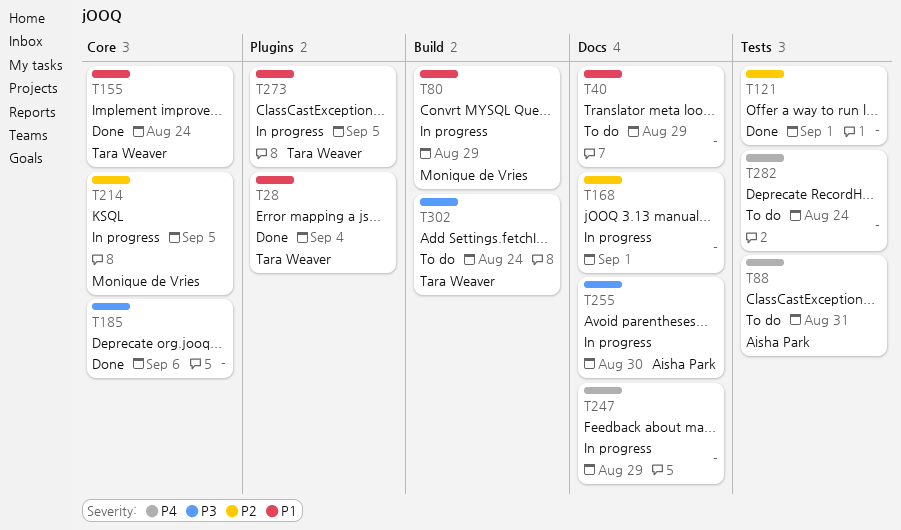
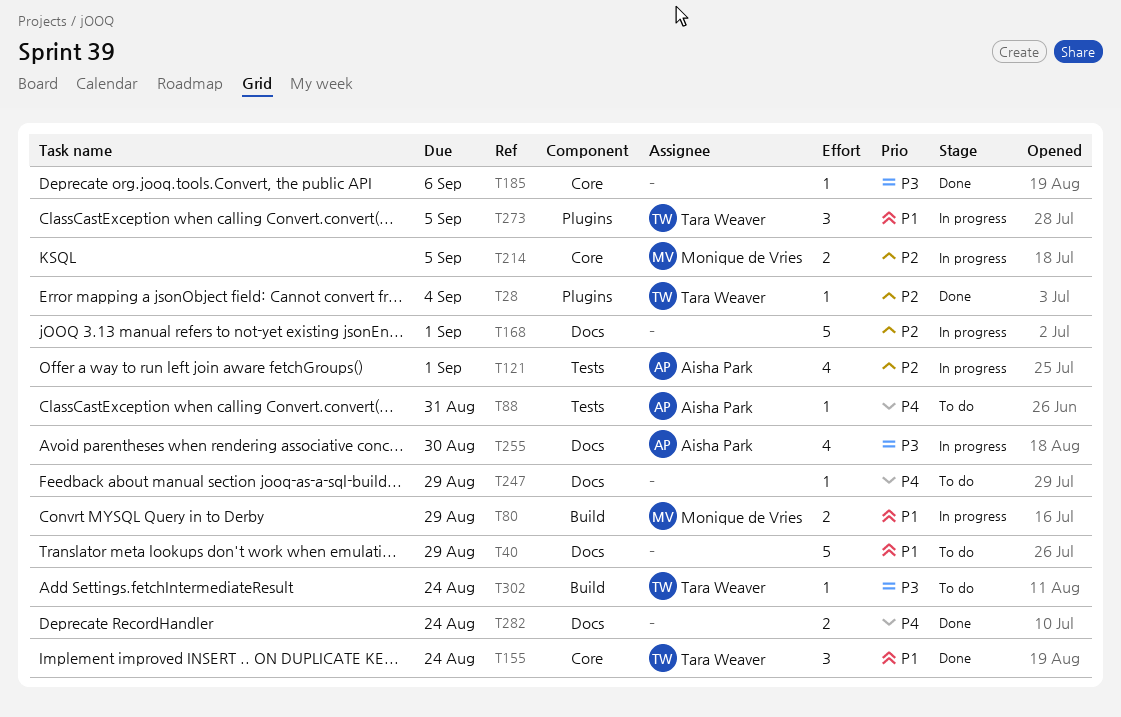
T28, priority: P1 -> P2
T121, status: Done -> In progress
T121, owner: none -> Aisha Park
T247, status: In progress -> To do
T282, status: To do -> Done
T282, label: Tests -> Docs

